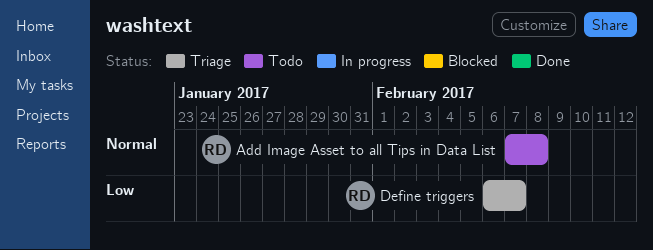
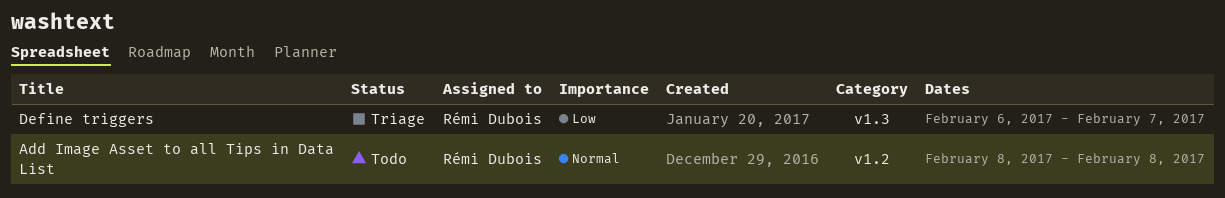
Add Image Asset to all Tips in Data List, start: Feb 7 -> Feb 8

